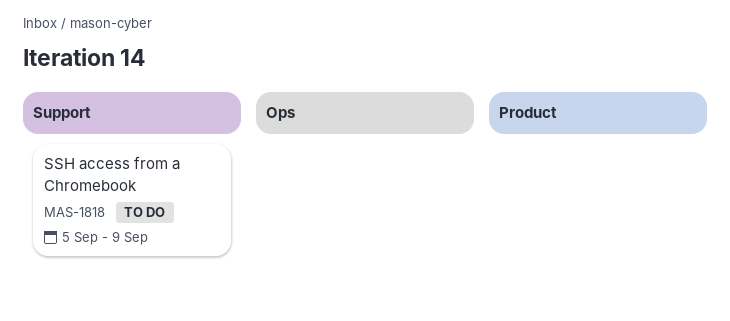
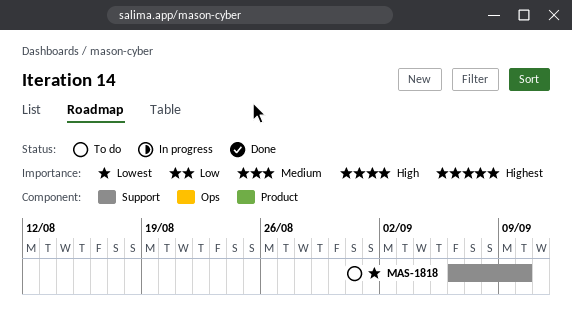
MAS-1818, start: Sep 5 -> Sep 6
MAS-1818, due: Sep 9 -> Sep 10

